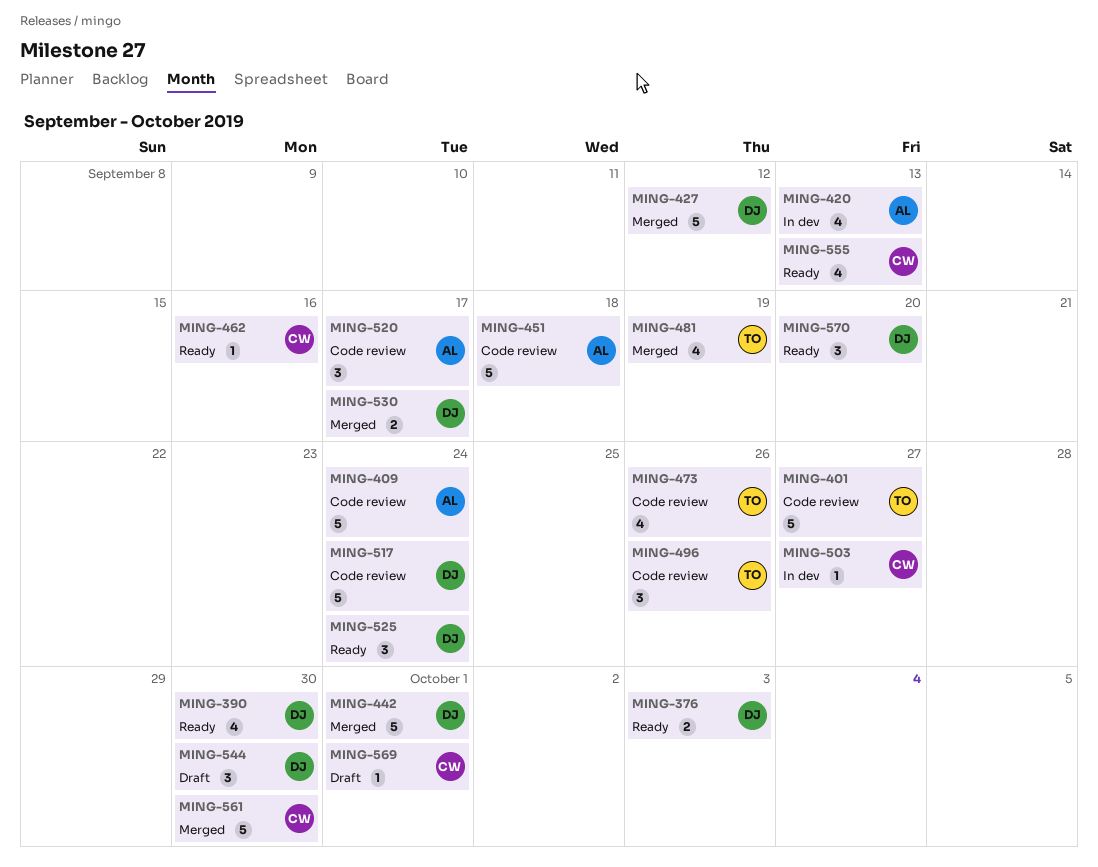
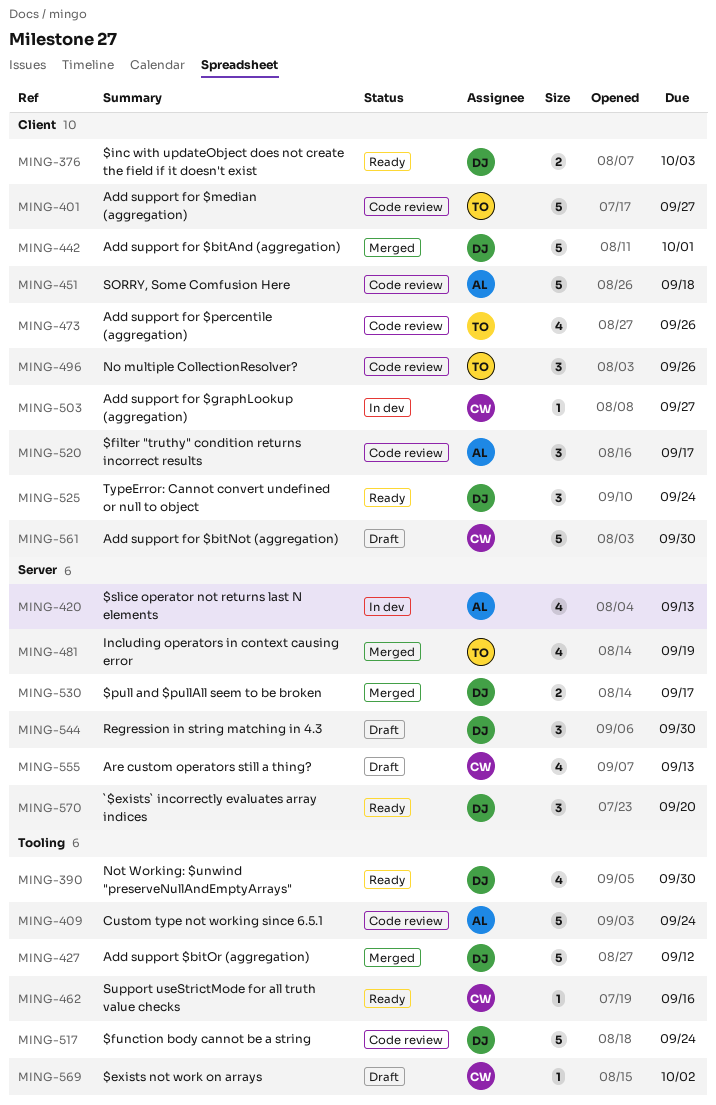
MING-555, status: Ready -> Draft
MING-561, status: Merged -> Draft
MING-569, due: Oct 1 -> Oct 2

